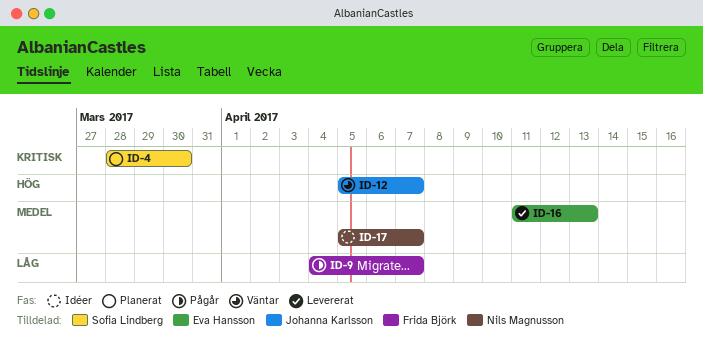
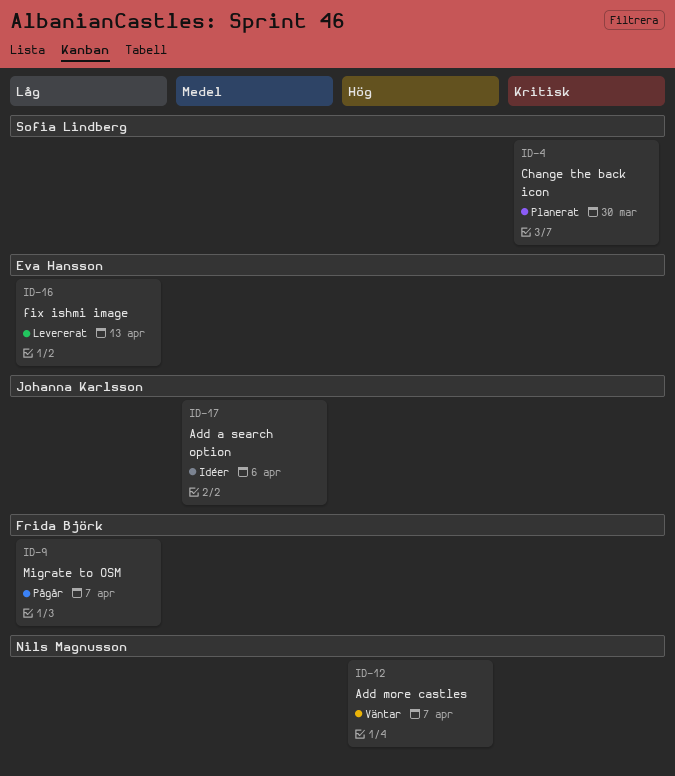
ID-12, owner: Johanna Karlsson -> Nils Magnusson
ID-16, priority: Medel -> Låg
ID-17, owner: Nils Magnusson -> Johanna Karlsson
ID-17, due: Apr 7 -> Apr 6

